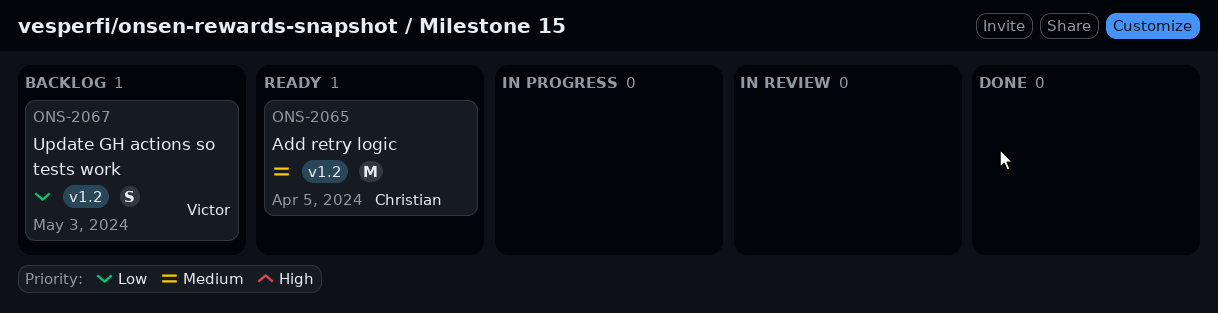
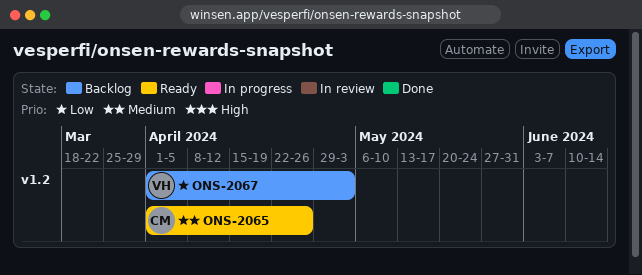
ONS-2065, due: Apr 5 -> Apr 26

